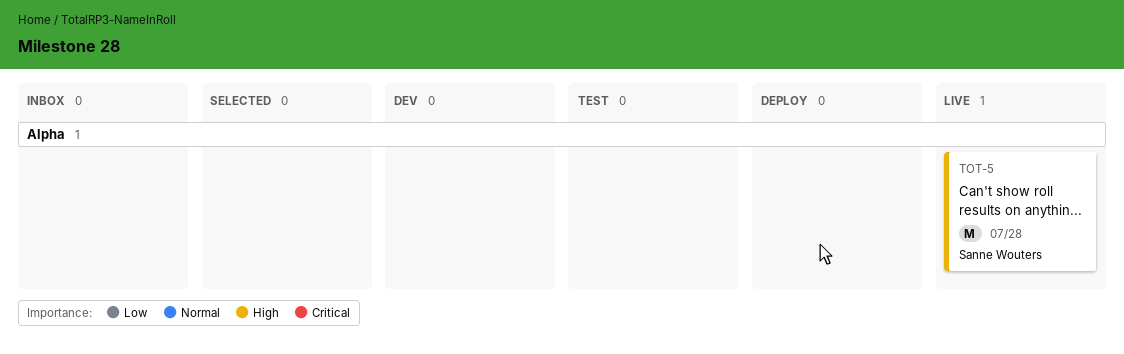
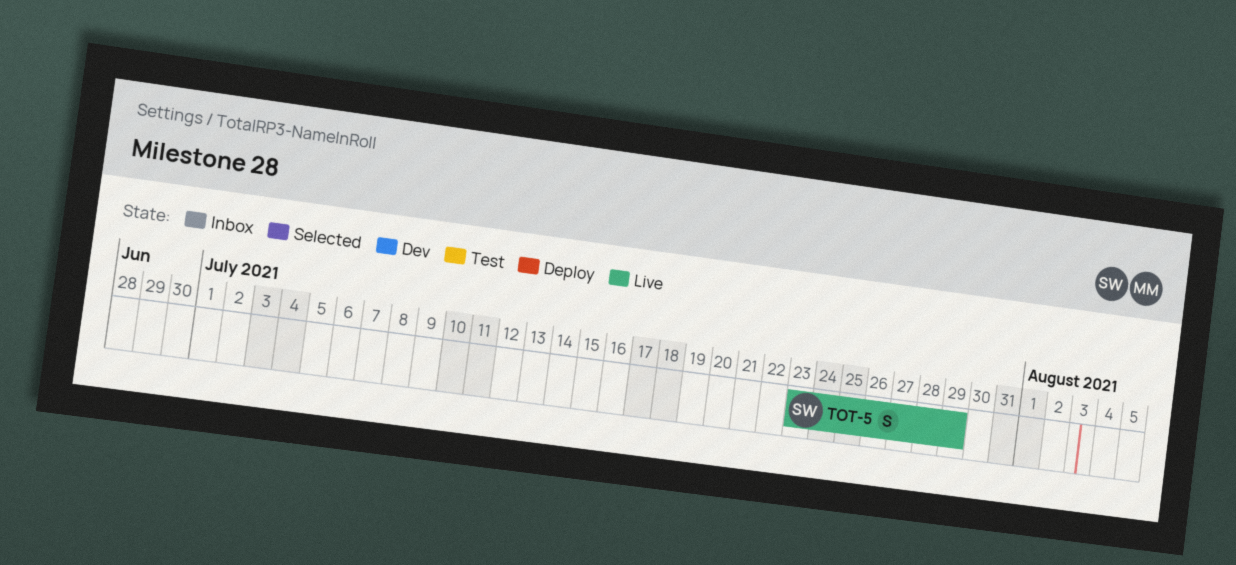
TOT-5, estimate: M -> S
TOT-5, due: Jul 28 -> Jul 29

